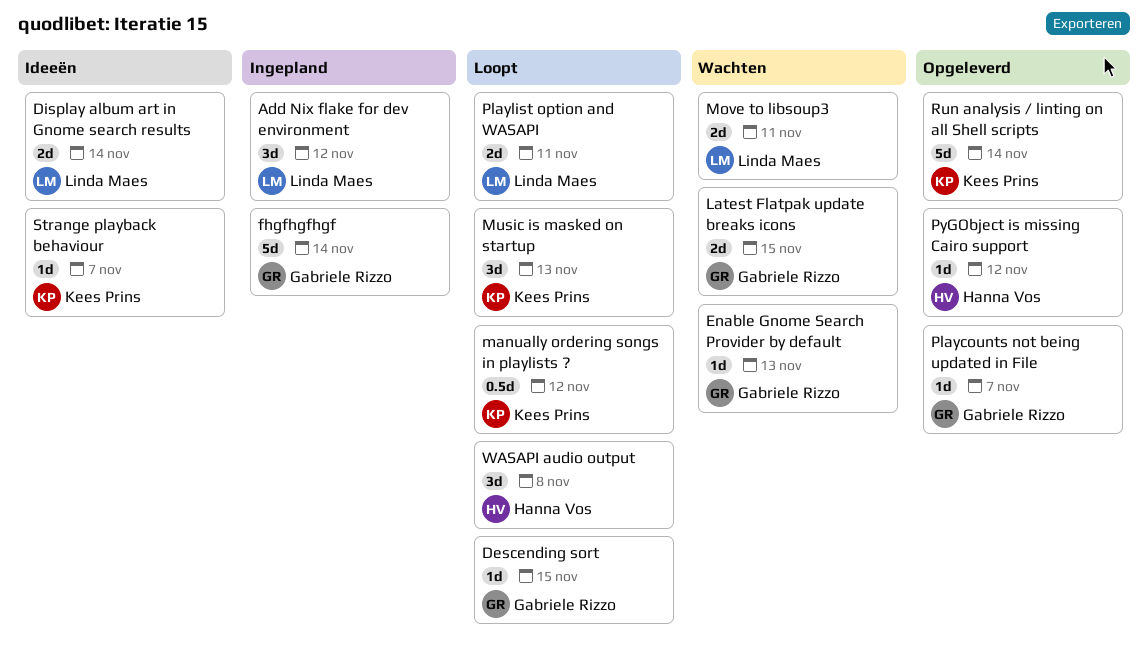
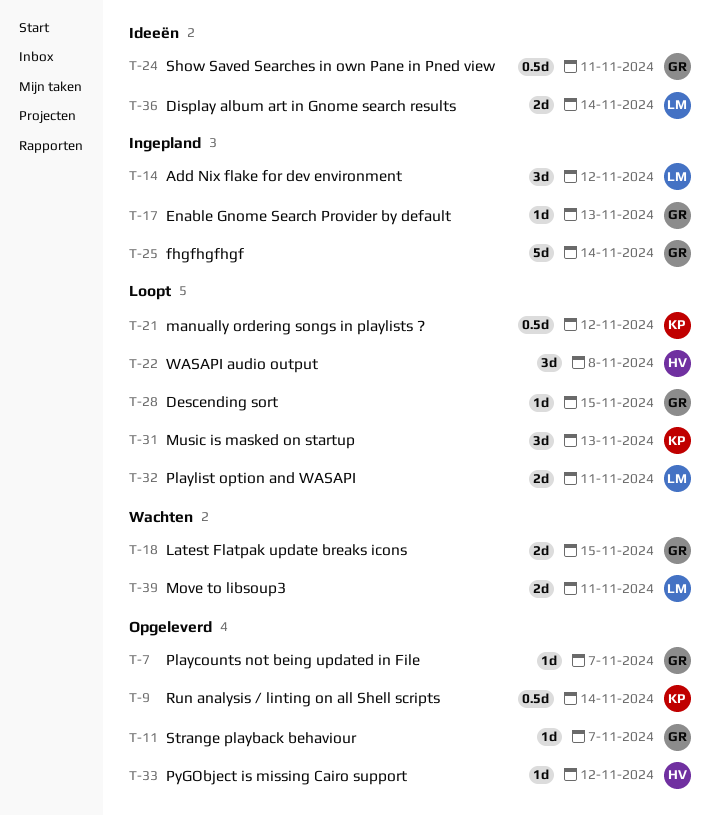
Enable Gnome Search Provider by default, status: Wachten -> Ingepland
Run analysis / linting on all Shell scripts, estimate: 5d -> 0.5d
Show Saved Searches in own Pane in Pned view: none -> present
Strange playback behaviour, status: Ideeën -> Opgeleverd
Strange playback behaviour, owner: Kees Prins -> Gabriele Rizzo

